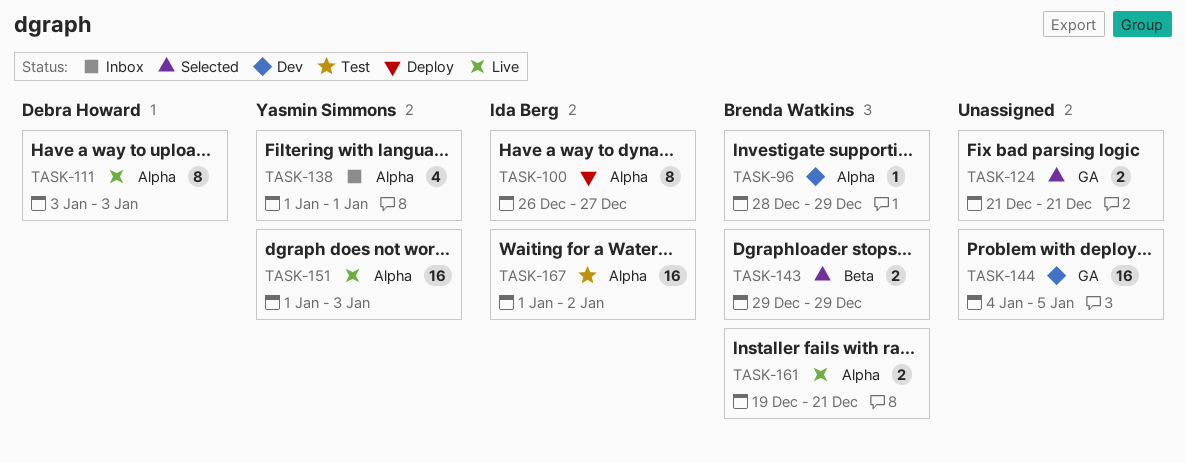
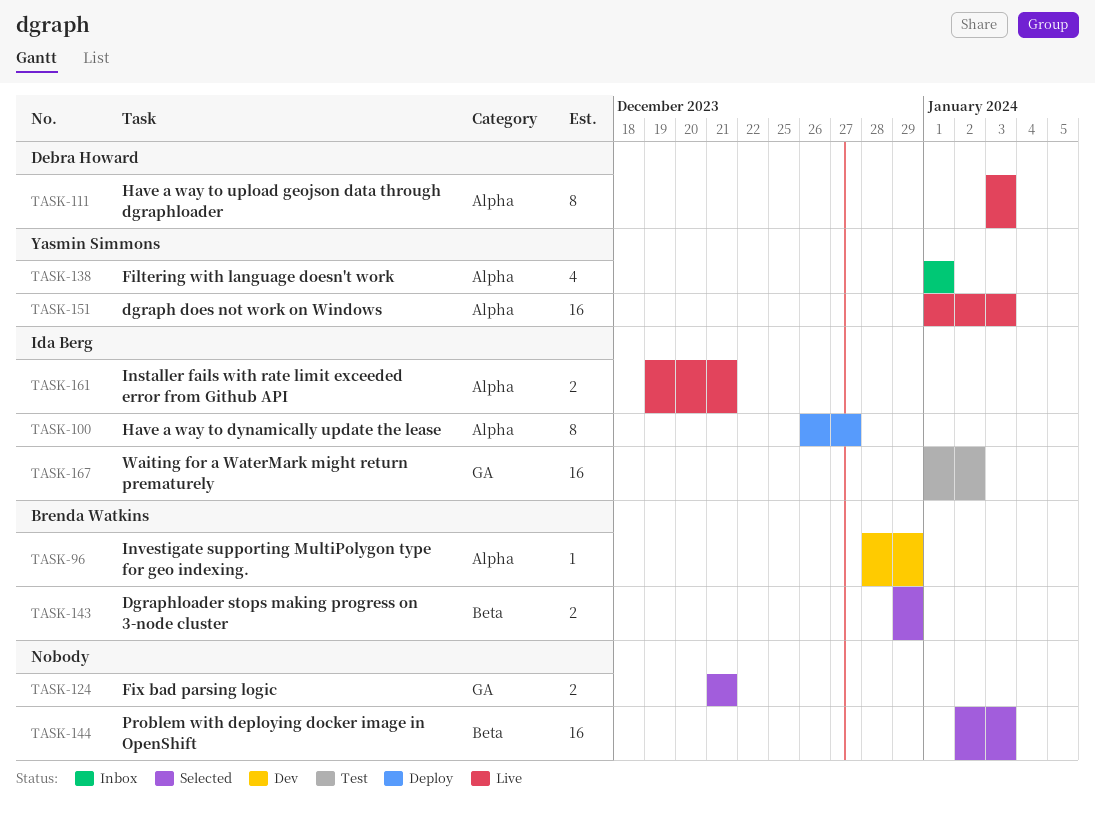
TASK-144, status: Dev -> Selected
TASK-144, label: GA -> Beta
TASK-144, start: Jan 4 -> Jan 2
TASK-144, due: Jan 5 -> Jan 3
TASK-161, owner: Brenda Watkins -> Ida Berg
TASK-167, label: Alpha -> GA

